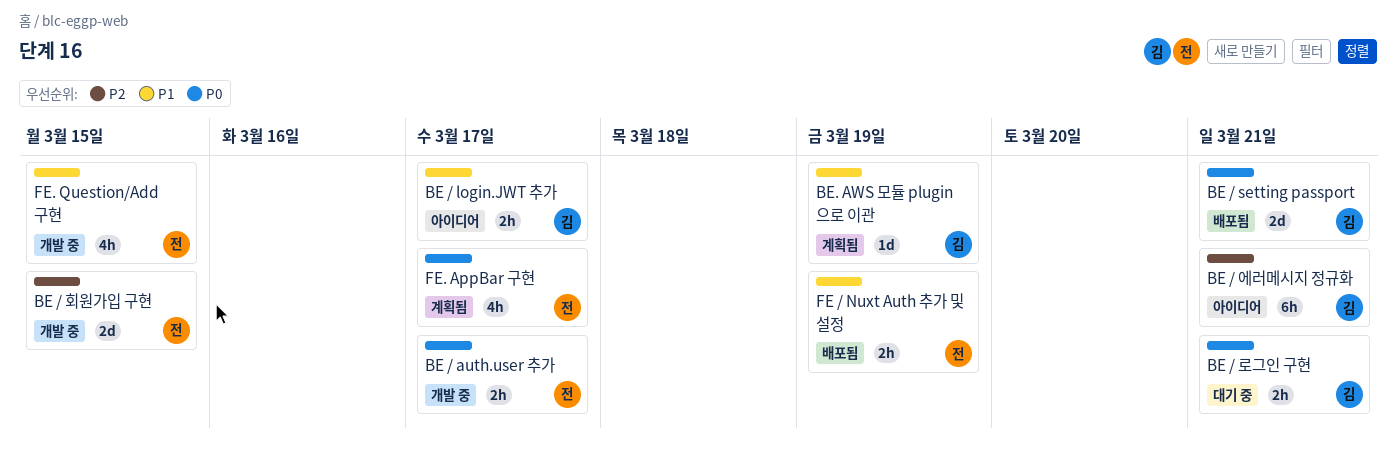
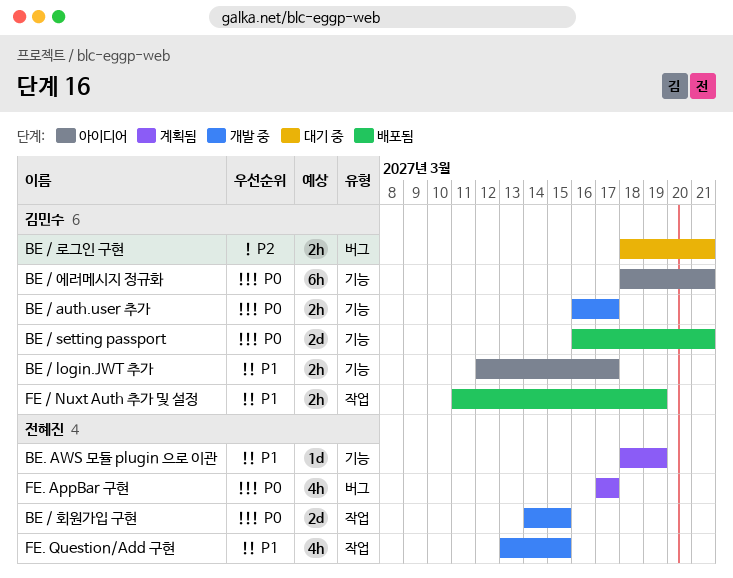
BE / auth.user 추가, owner: 전혜진 -> 김민수
BE / 로그인 구현, priority: P0 -> P2
BE / 에러메시지 정규화, priority: P2 -> P0
BE / 회원가입 구현, priority: P2 -> P0
BE. AWS 모듈 plugin 으로 이관, owner: 김민수 -> 전혜진
FE / Nuxt Auth 추가 및 설정, owner: 전혜진 -> 김민수

